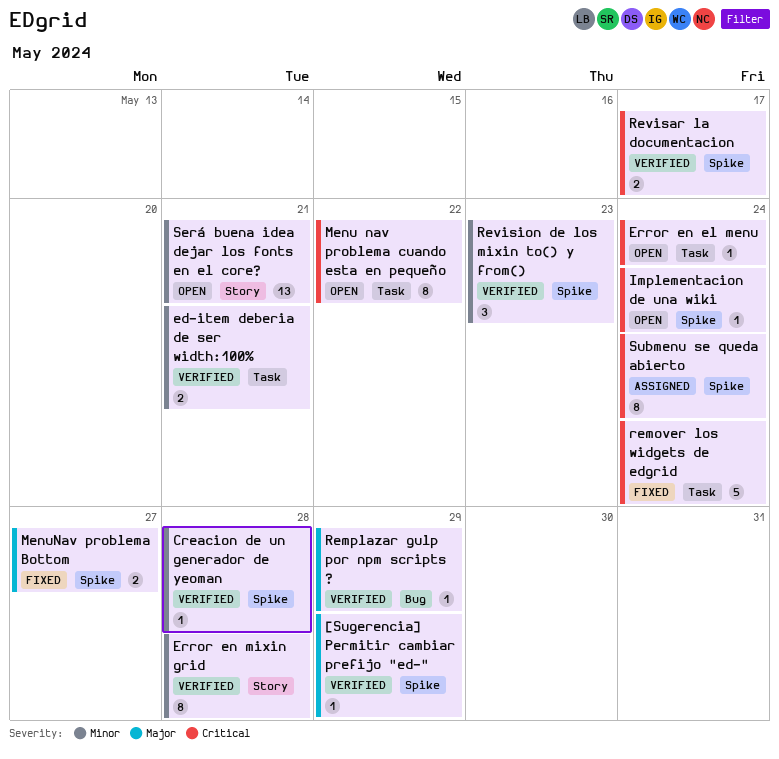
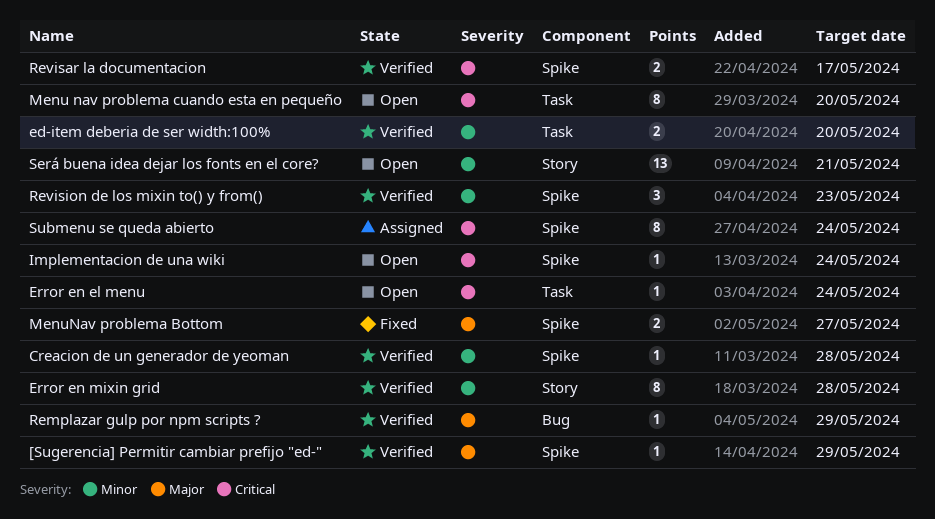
ed-item deberia de ser width:100%, due: May 21 -> May 20
Menu nav problema cuando esta en pequeño, due: May 22 -> May 20
remover los widgets de edgrid: present -> none

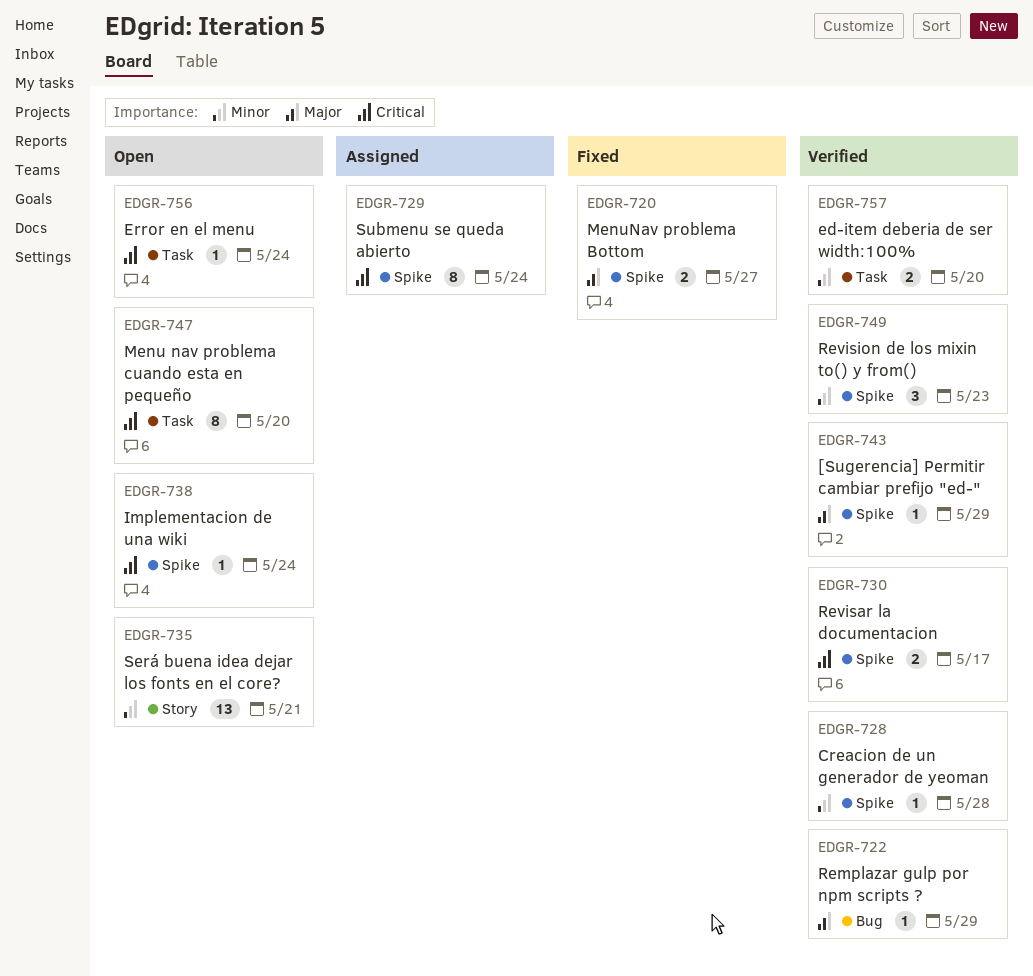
Error en mixin grid: present -> none

